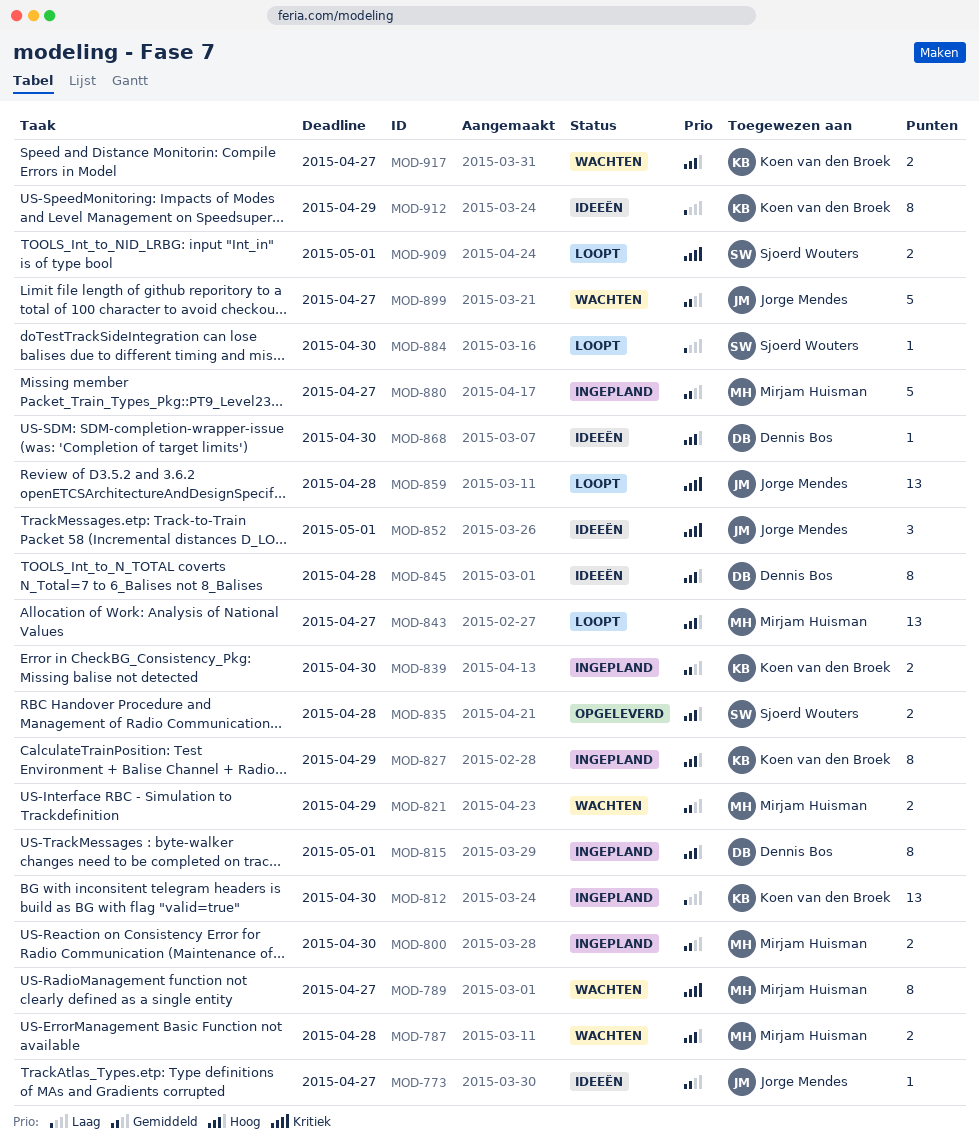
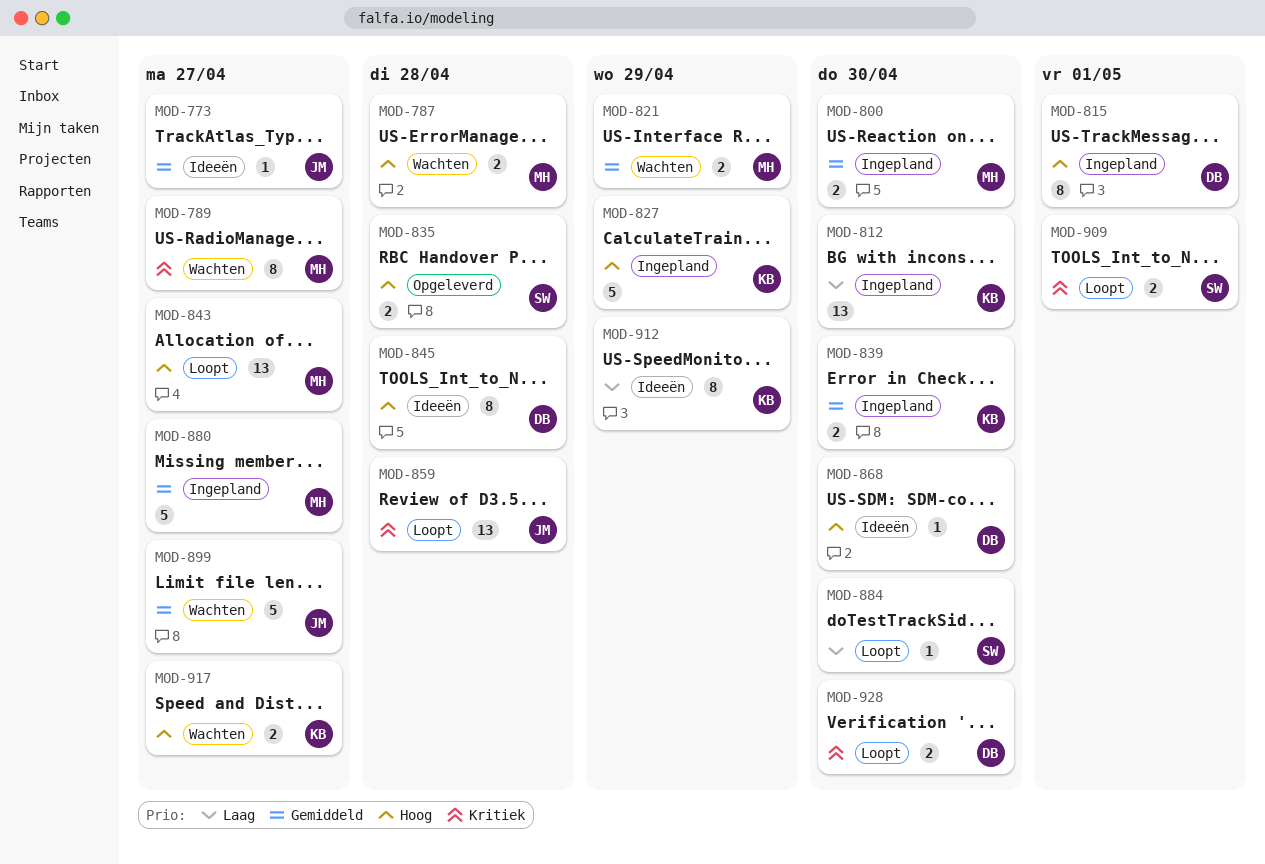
MOD-827, estimate: 8 -> 5
MOD-852: present -> none
MOD-928: none -> present

